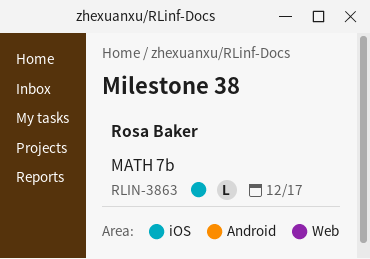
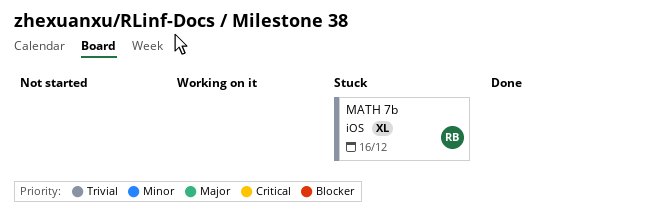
MATH 7b, estimate: L -> XL
MATH 7b, due: Dec 17 -> Dec 16

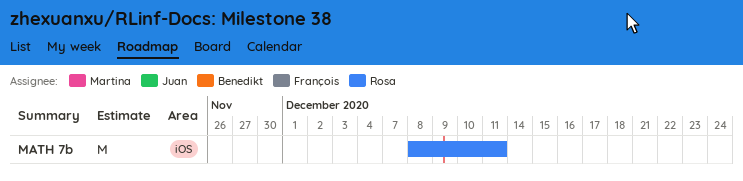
MATH 7b, estimate: XL -> M
MATH 7b, due: Dec 16 -> Dec 11

